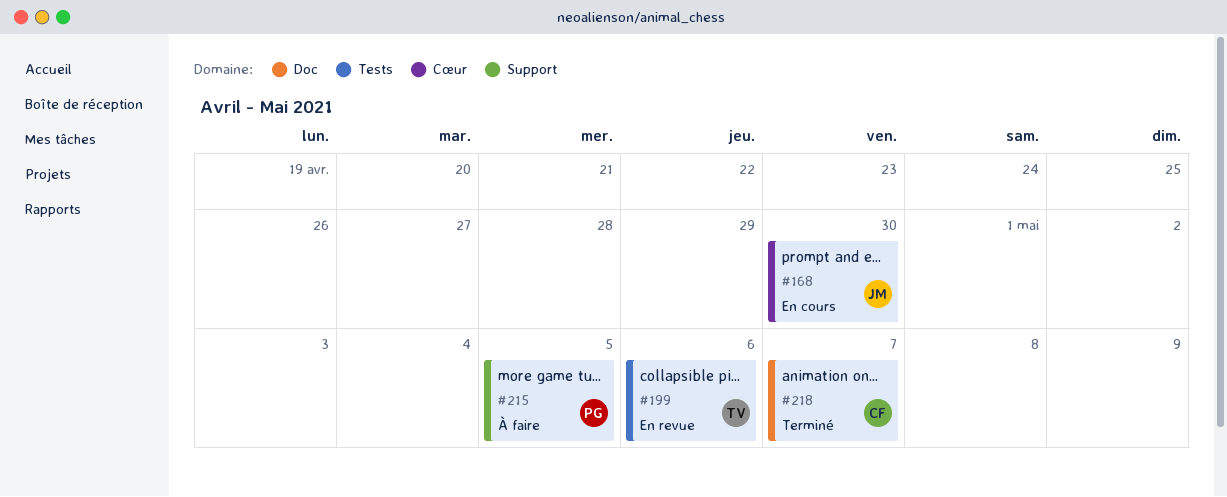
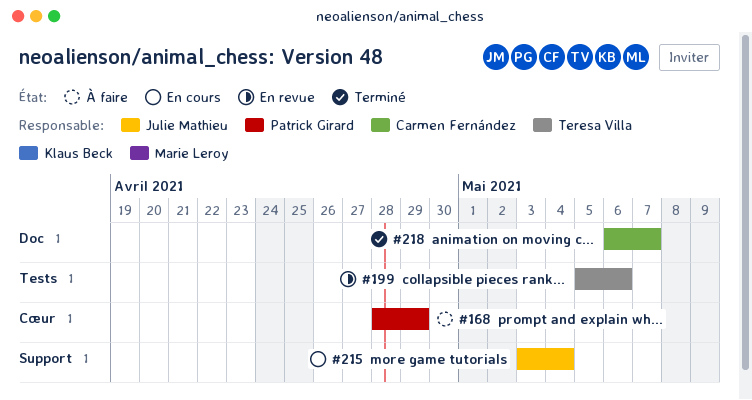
#168, status: En cours -> À faire
#168, owner: Julie Mathieu -> Patrick Girard
#168, due: Apr 30 -> Apr 29
#215, status: À faire -> En cours
#215, owner: Patrick Girard -> Julie Mathieu
#215, due: May 5 -> May 4

